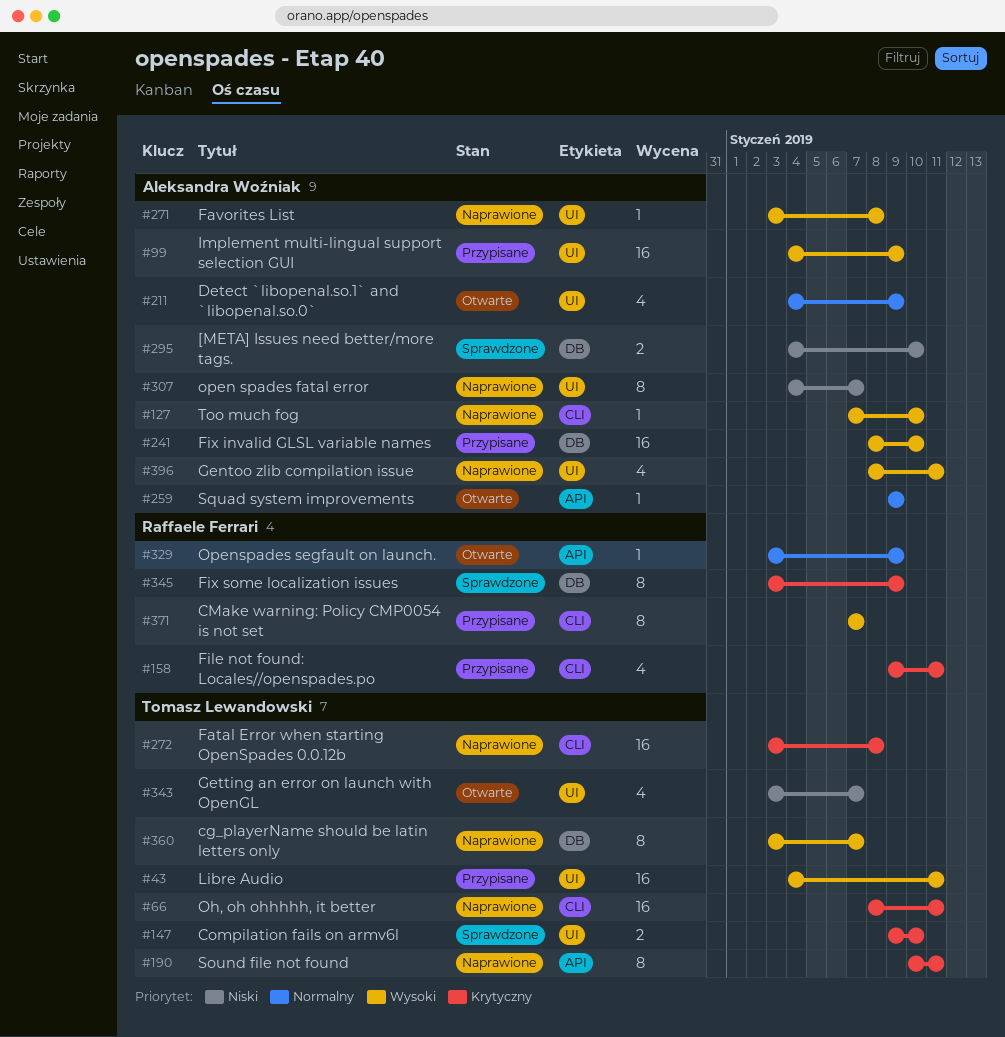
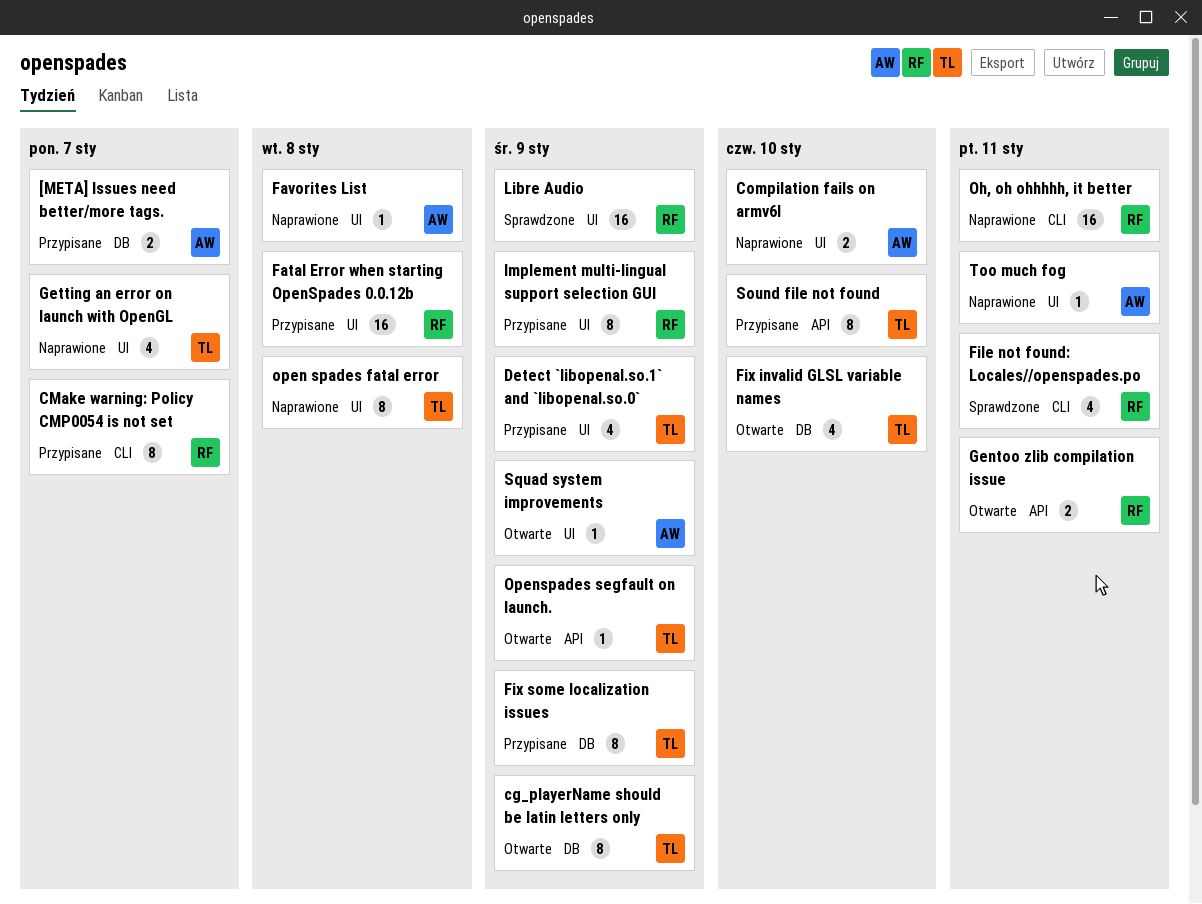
[META] Issues need better/more tags., status: Sprawdzone -> Przypisane
[META] Issues need better/more tags., due: Jan 10 -> Jan 7
cg_playerName should be latin letters only, status: Naprawione -> Otwarte
cg_playerName should be latin letters only, due: Jan 7 -> Jan 9
Compilation fails on armv6l, status: Sprawdzone -> Naprawione
Compilation fails on armv6l, owner: Tomasz Lewandowski -> Aleksandra Woźniak
Detect `libopenal.so.1` and `libopenal.so.0`, status: Otwarte -> Przypisane
Detect `libopenal.so.1` and `libopenal.so.0`, owner: Aleksandra Woźniak -> Tomasz Lewandowski
Fatal Error when starting OpenSpades 0.0.12b, status: Naprawione -> Przypisane
Fatal Error when starting OpenSpades 0.0.12b, owner: Tomasz Lewandowski -> Raffaele Ferrari
Fatal Error when starting OpenSpades 0.0.12b, label: CLI -> UI
File not found: Locales//openspades.po, status: Przypisane -> Sprawdzone
Fix invalid GLSL variable names, status: Przypisane -> Otwarte
Fix invalid GLSL variable names, owner: Aleksandra Woźniak -> Tomasz Lewandowski
Fix invalid GLSL variable names, estimate: 16 -> 4
Fix some localization issues, status: Sprawdzone -> Przypisane
Fix some localization issues, owner: Raffaele Ferrari -> Tomasz Lewandowski
Gentoo zlib compilation issue, status: Naprawione -> Otwarte
Gentoo zlib compilation issue, owner: Aleksandra Woźniak -> Raffaele Ferrari
Gentoo zlib compilation issue, label: UI -> API
Gentoo zlib compilation issue, estimate: 4 -> 2
Getting an error on launch with OpenGL, status: Otwarte -> Naprawione
Implement multi-lingual support selection GUI, owner: Aleksandra Woźniak -> Raffaele Ferrari
Implement multi-lingual support selection GUI, estimate: 16 -> 8
Libre Audio, status: Przypisane -> Sprawdzone
Libre Audio, owner: Tomasz Lewandowski -> Raffaele Ferrari
Libre Audio, due: Jan 11 -> Jan 9
Oh, oh ohhhhh, it better, owner: Tomasz Lewandowski -> Raffaele Ferrari
open spades fatal error, owner: Aleksandra Woźniak -> Tomasz Lewandowski
open spades fatal error, due: Jan 7 -> Jan 8
Openspades segfault on launch., owner: Raffaele Ferrari -> Tomasz Lewandowski
Sound file not found, status: Naprawione -> Przypisane
Sound file not found, due: Jan 11 -> Jan 10
Squad system improvements, label: API -> UI
Too much fog, label: CLI -> UI
Too much fog, due: Jan 10 -> Jan 11

